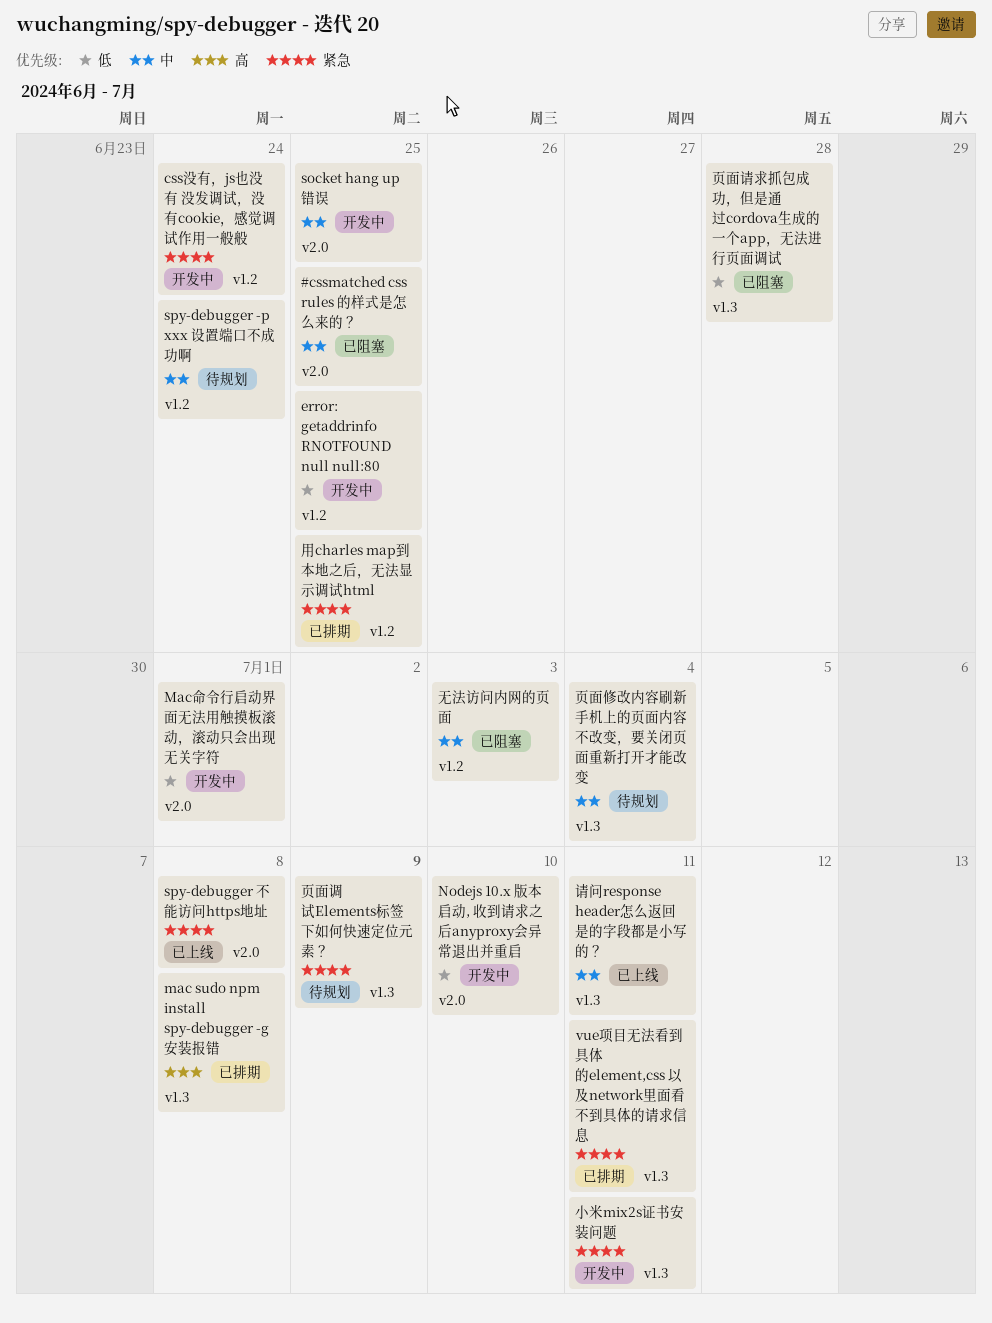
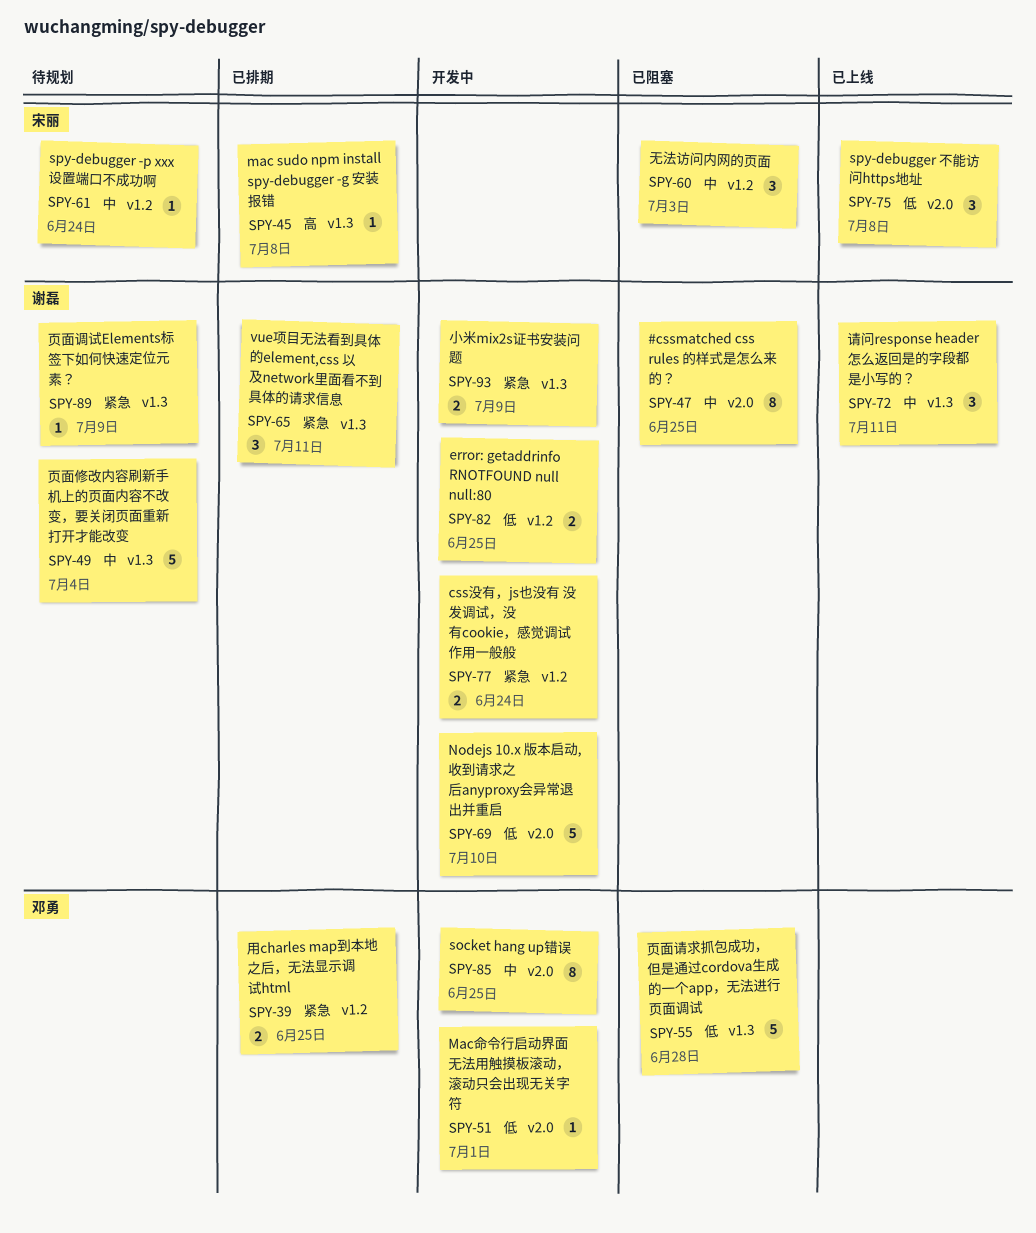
spy-debugger 不能访问https地址, priority: 紧急 -> 低
小米mix2s证书安装问题, due: Jul 11 -> Jul 9

